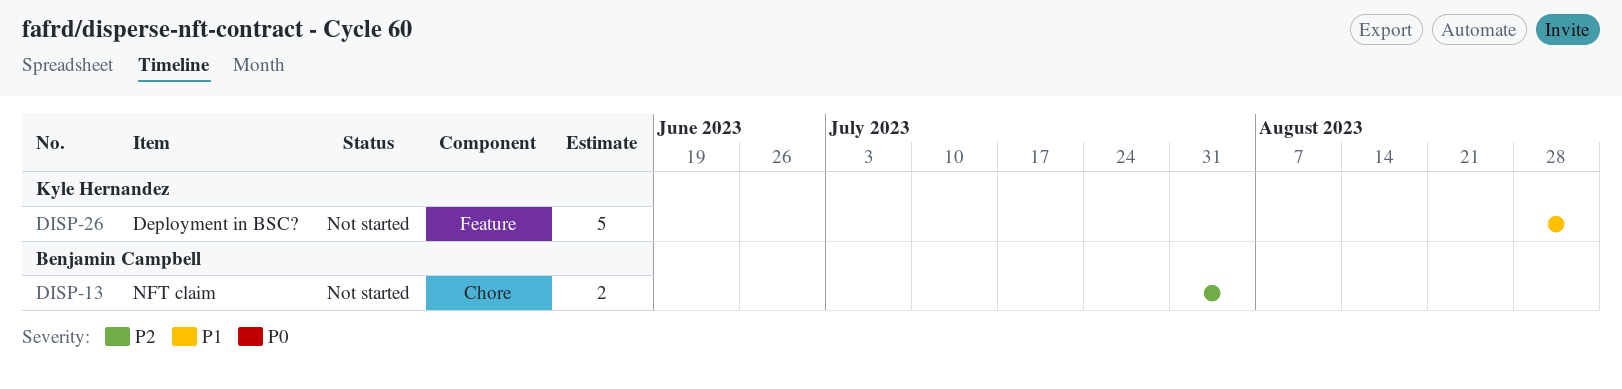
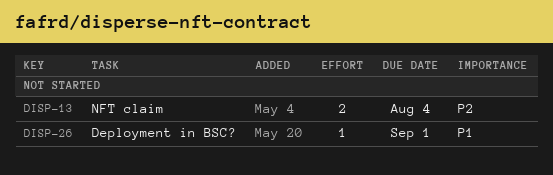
DISP-26, estimate: 5 -> 1

